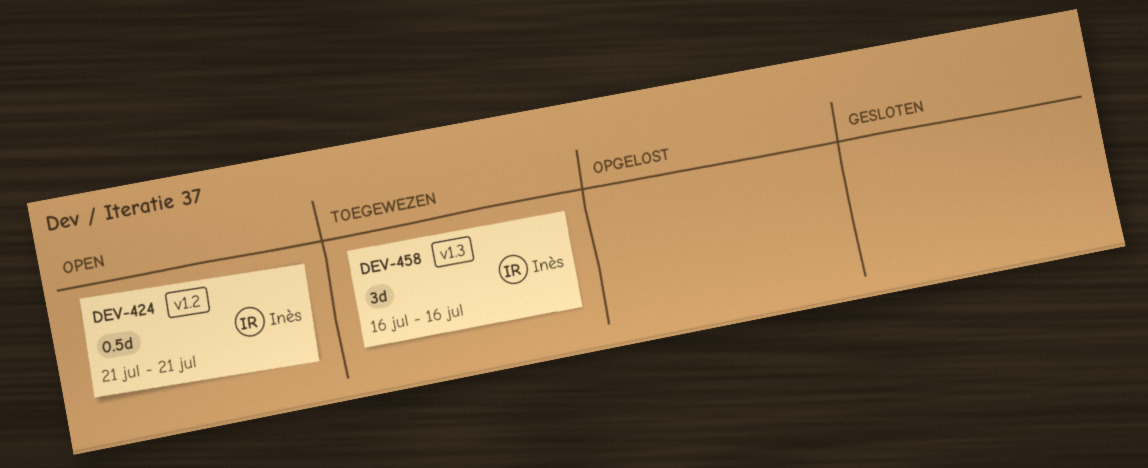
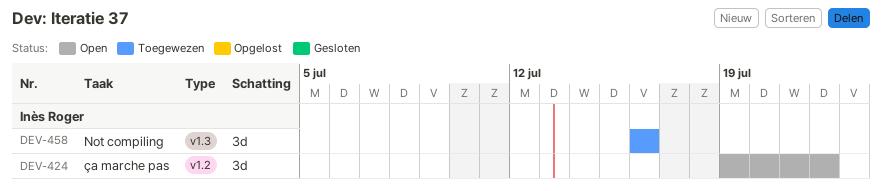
DEV-424, estimate: 0.5d -> 3d
DEV-424, start: Jul 21 -> Jul 19
DEV-424, due: Jul 21 -> Jul 22

